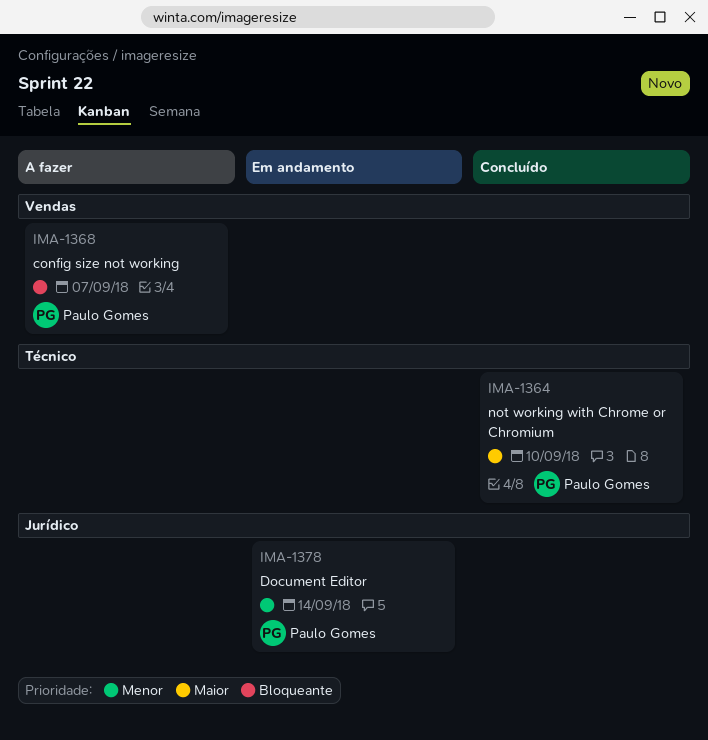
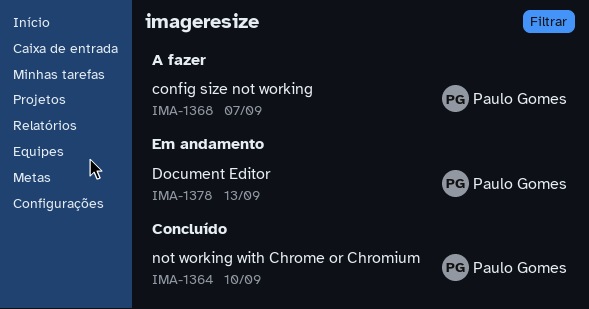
IMA-1378, due: Sep 14 -> Sep 13

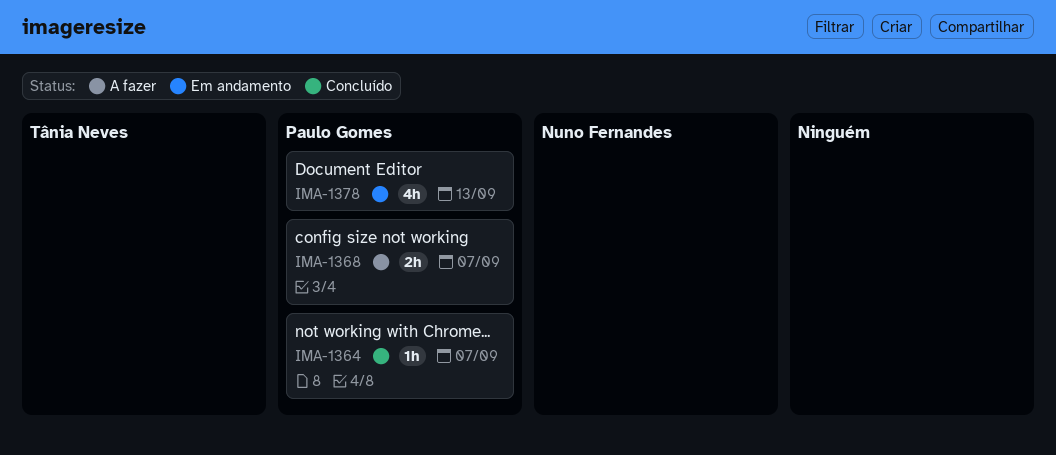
IMA-1364, due: Sep 10 -> Sep 7

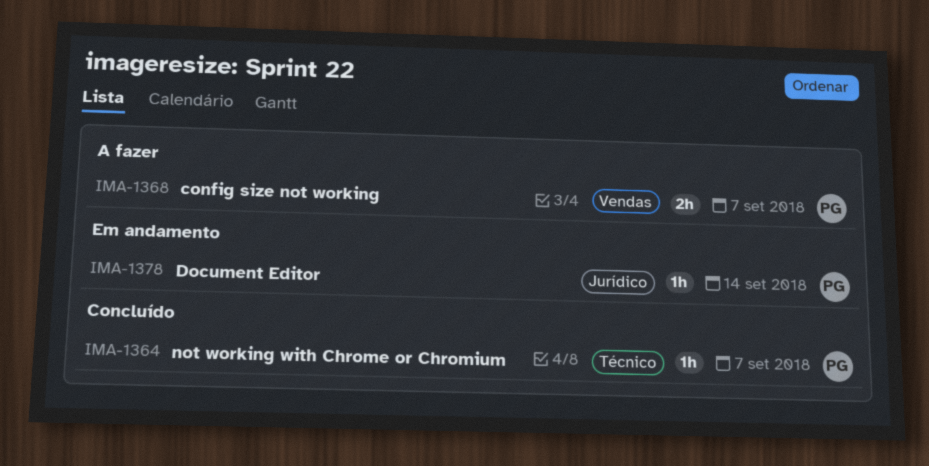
IMA-1378, estimate: 4h -> 1h
IMA-1378, due: Sep 13 -> Sep 14

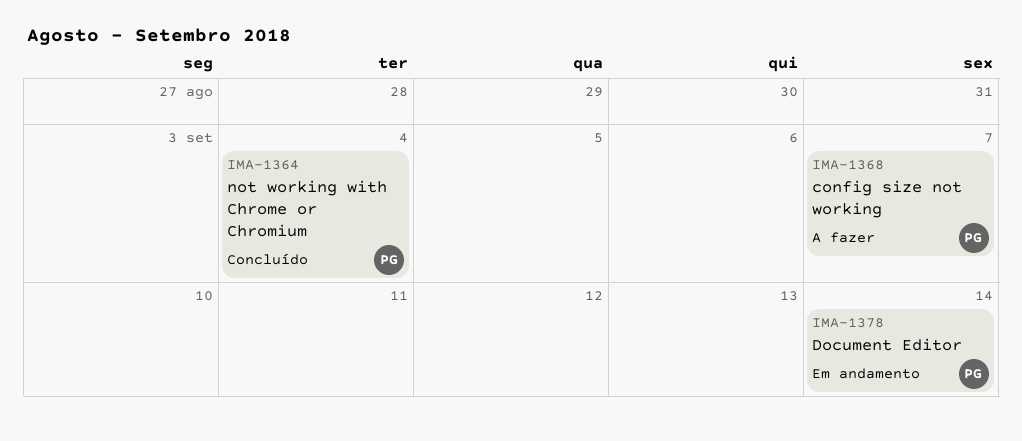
IMA-1364, due: Sep 7 -> Sep 4

